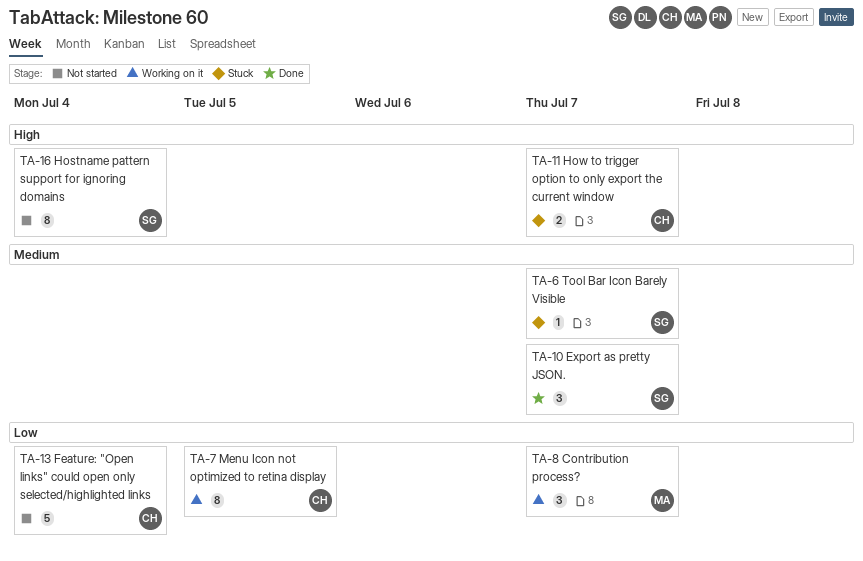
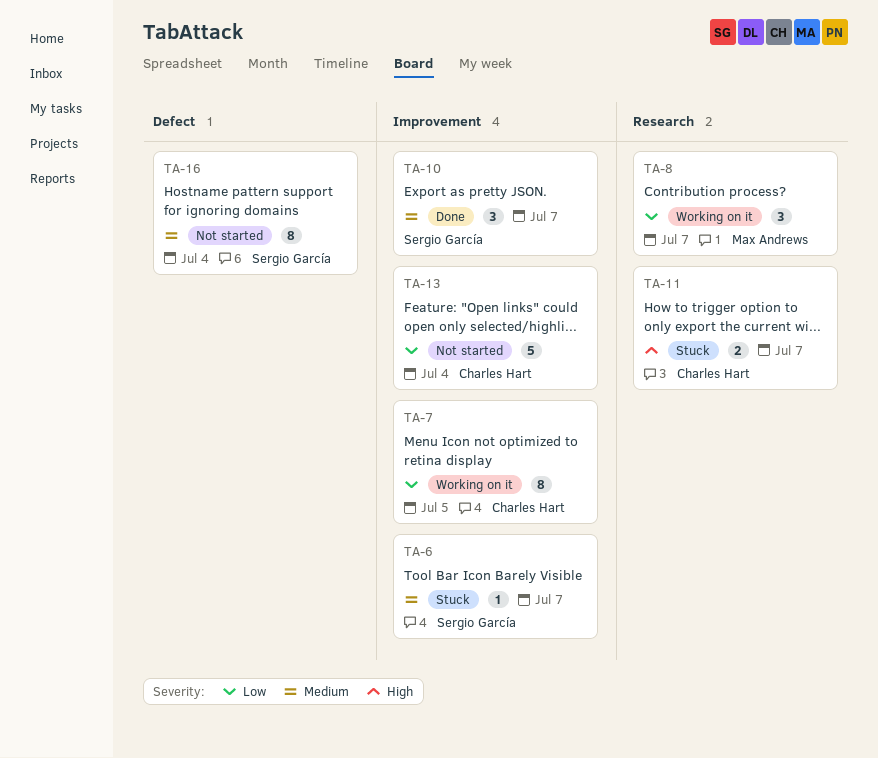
TA-16, priority: High -> Medium

